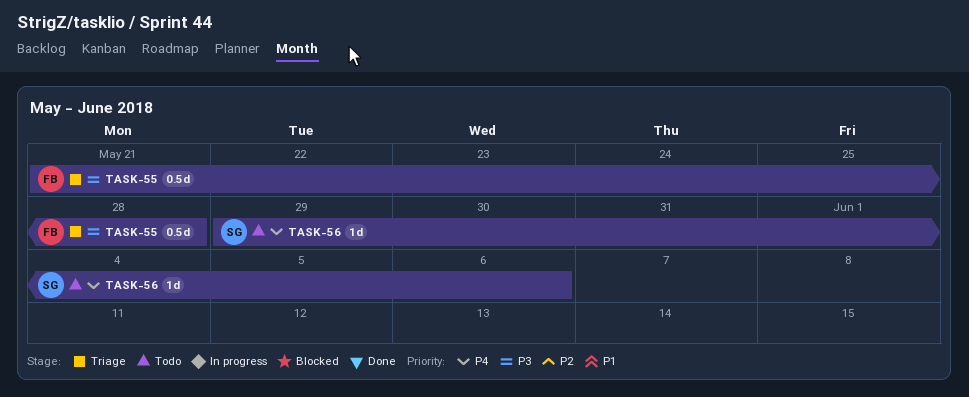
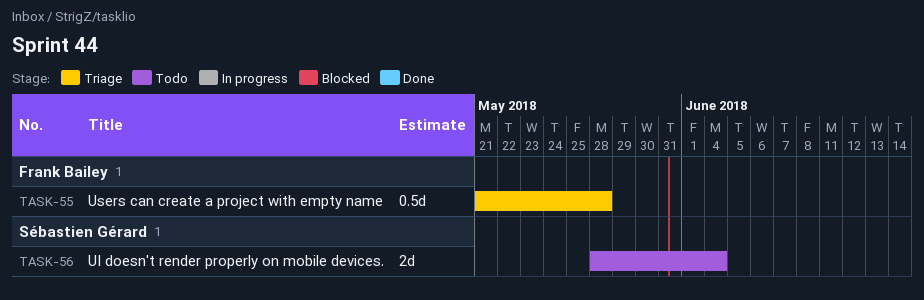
TASK-56, estimate: 1d -> 2d
TASK-56, start: May 29 -> May 28
TASK-56, due: Jun 6 -> Jun 4

